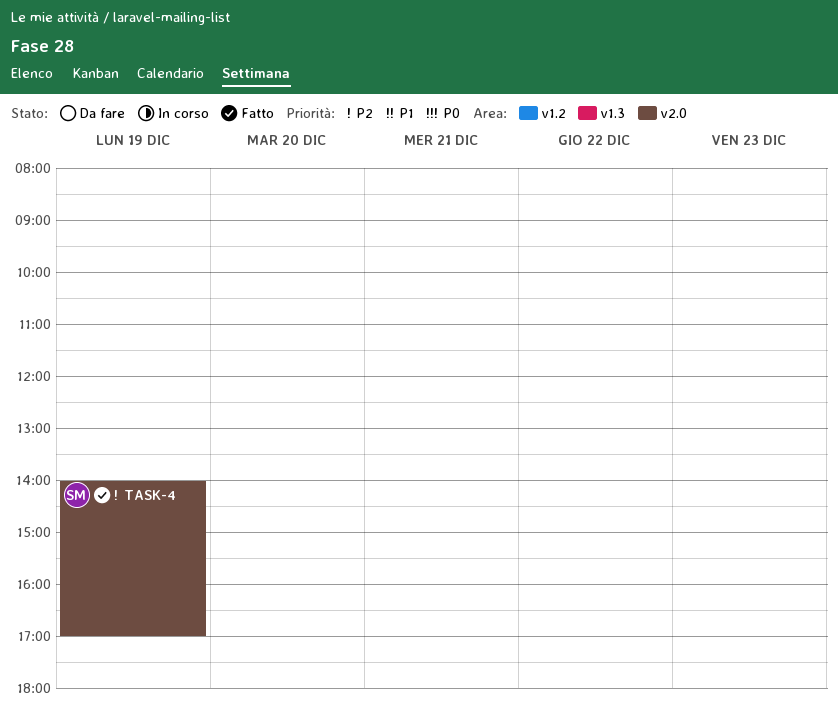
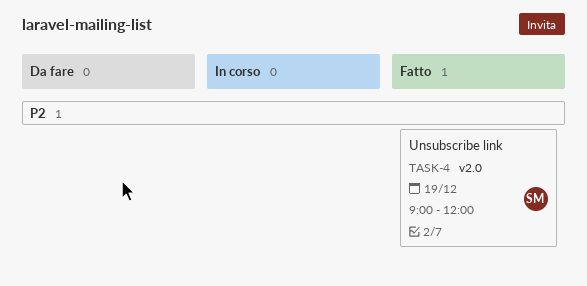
TASK-4, begins: 14:00 -> 09:00
TASK-4, ends: 17:00 -> 12:00

